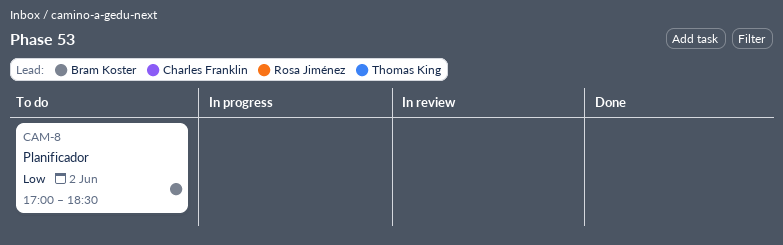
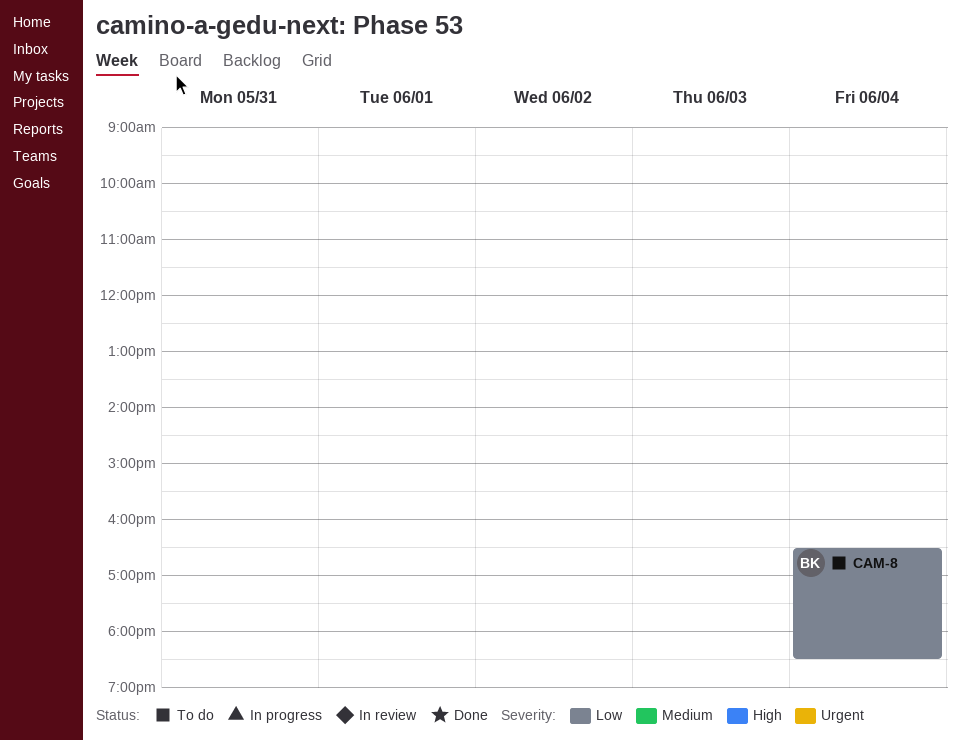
CAM-8, day: Jun 2 -> Jun 4
CAM-8, begins: 17:00 -> 16:30

